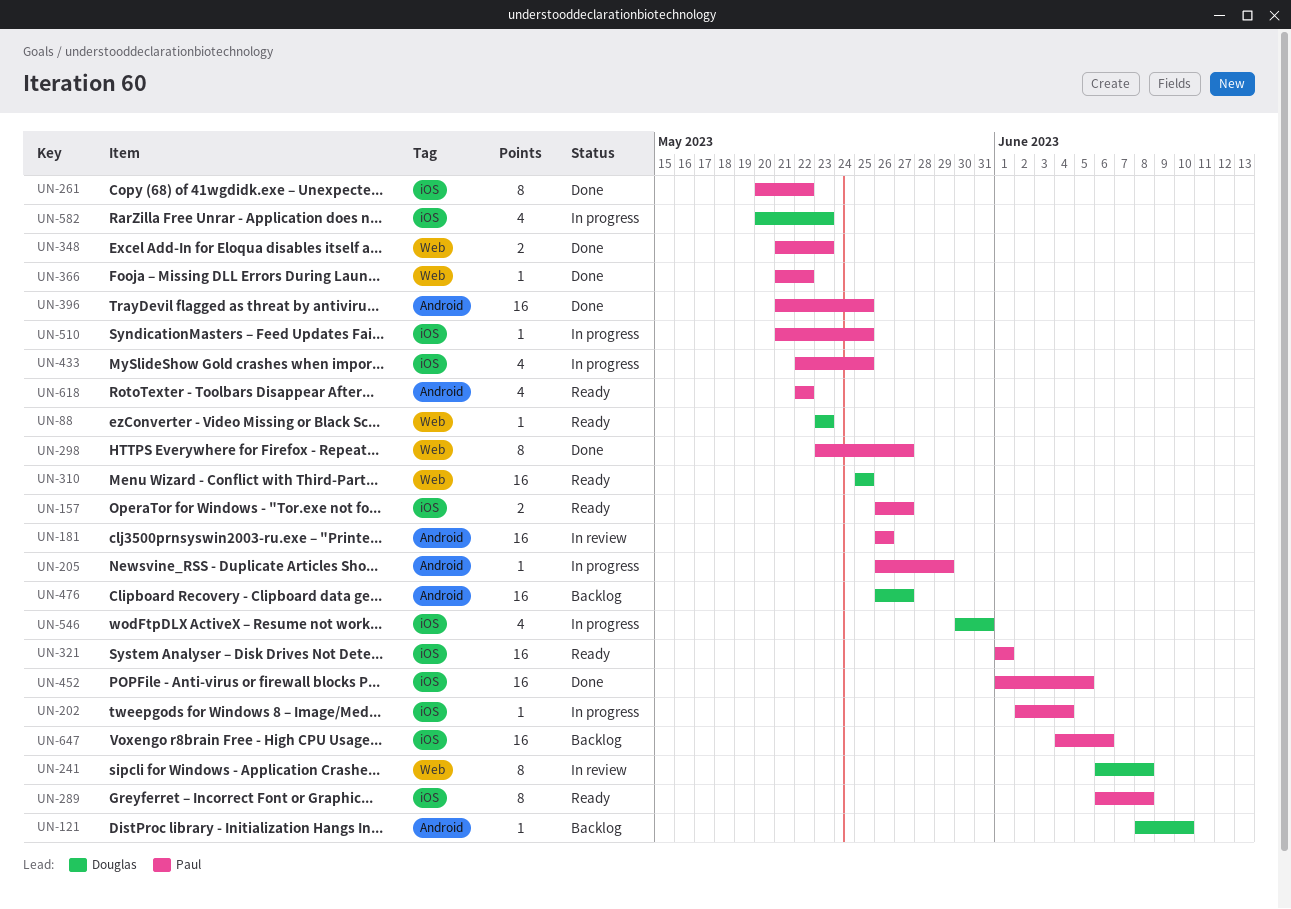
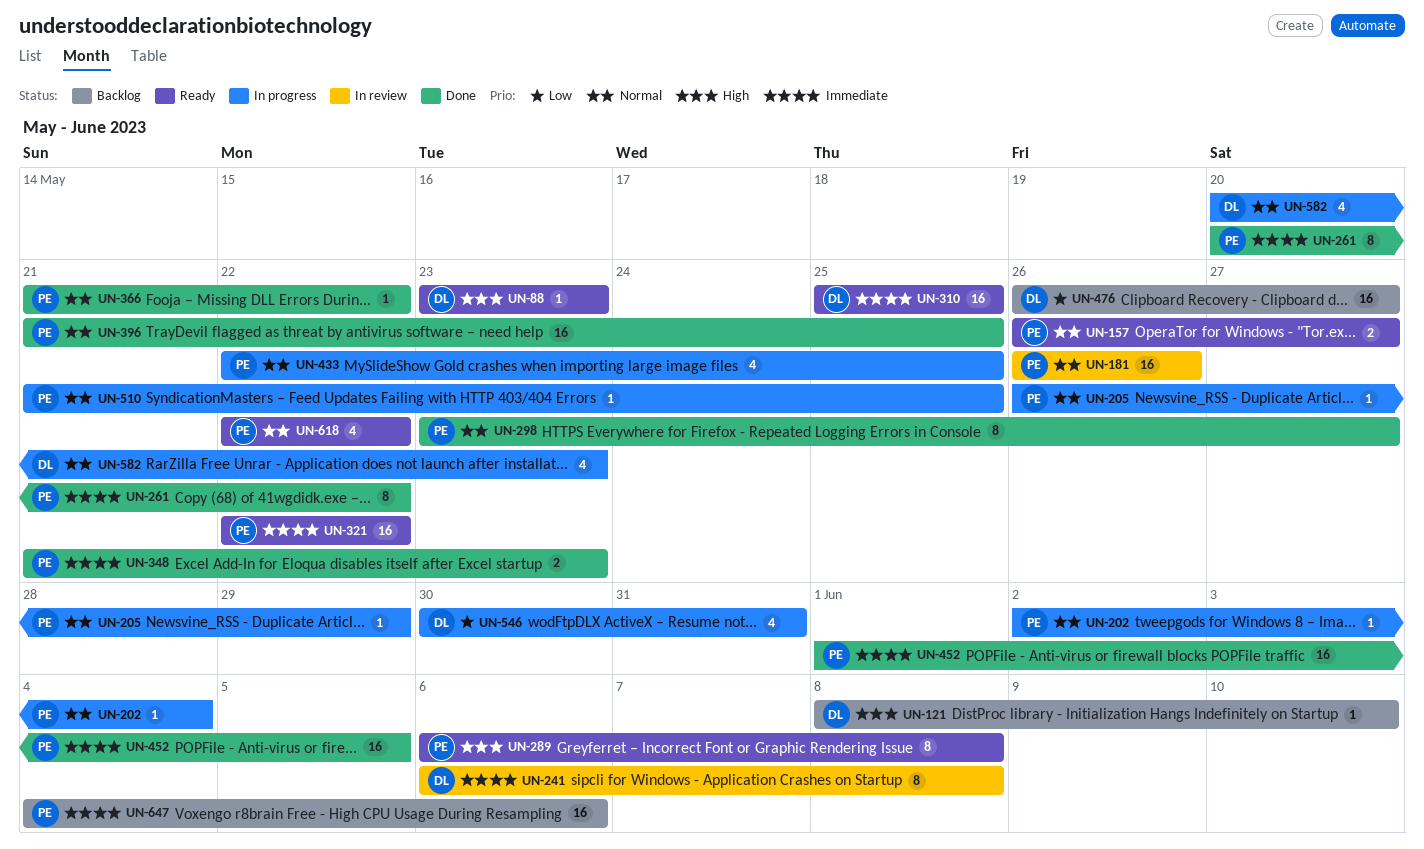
UN-321, start: Jun 1 -> May 22
UN-321, due: Jun 1 -> May 22

